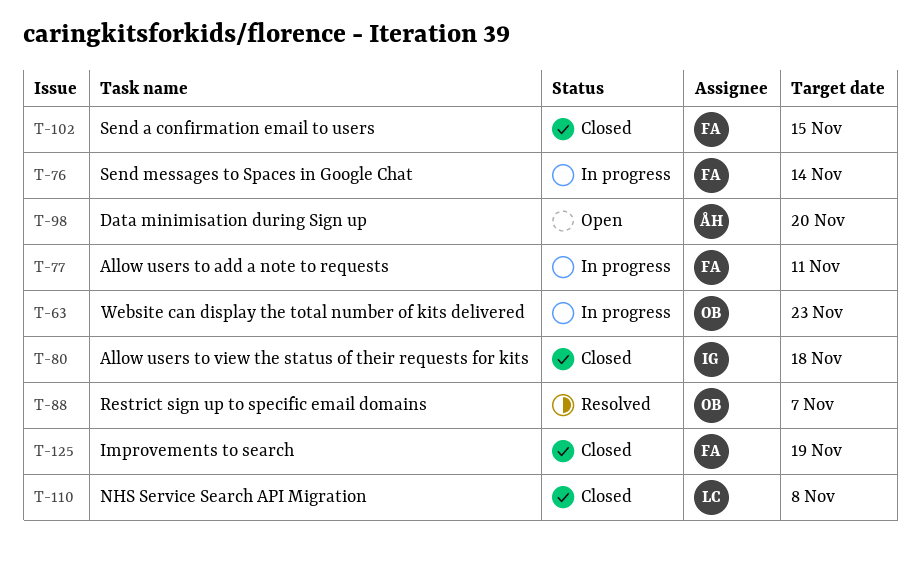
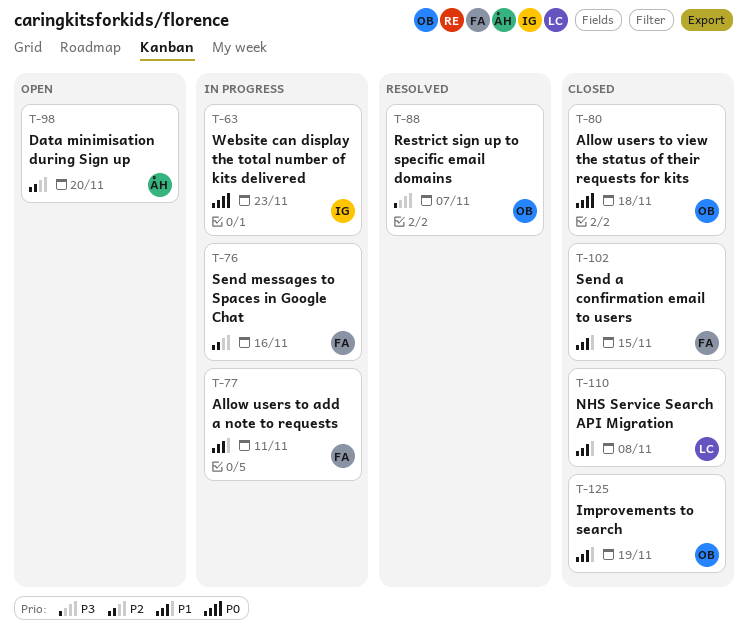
T-63, owner: OB -> IG
T-76, due: Nov 14 -> Nov 16
T-80, owner: IG -> OB
T-125, owner: FA -> OB

